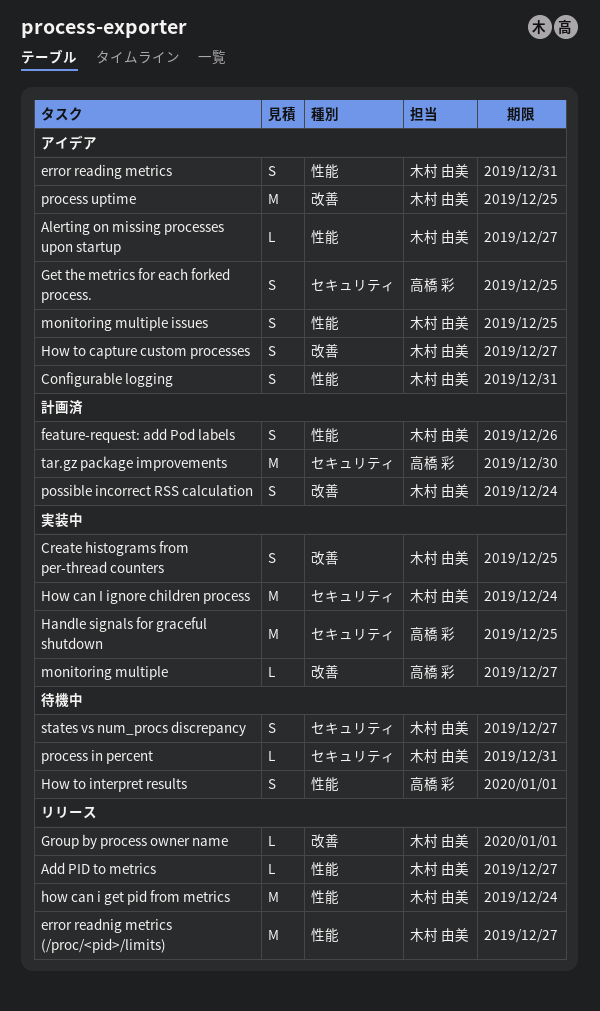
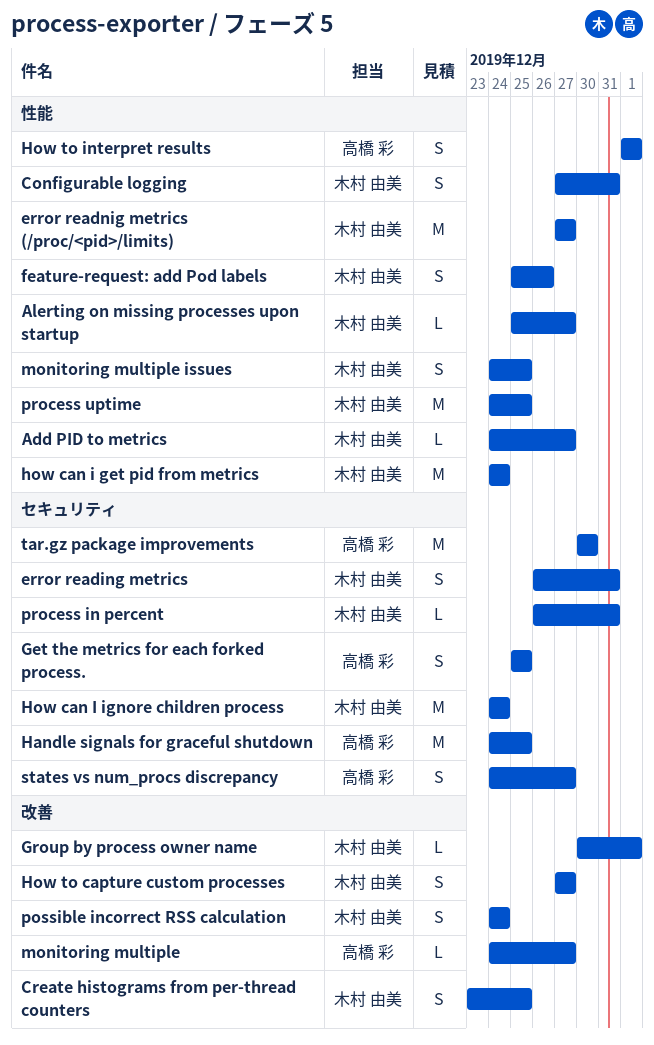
error reading metrics, label: 性能 -> セキュリティ
process uptime, label: 改善 -> 性能
states vs num_procs discrepancy, owner: 木村 由美 -> 高橋 彩

